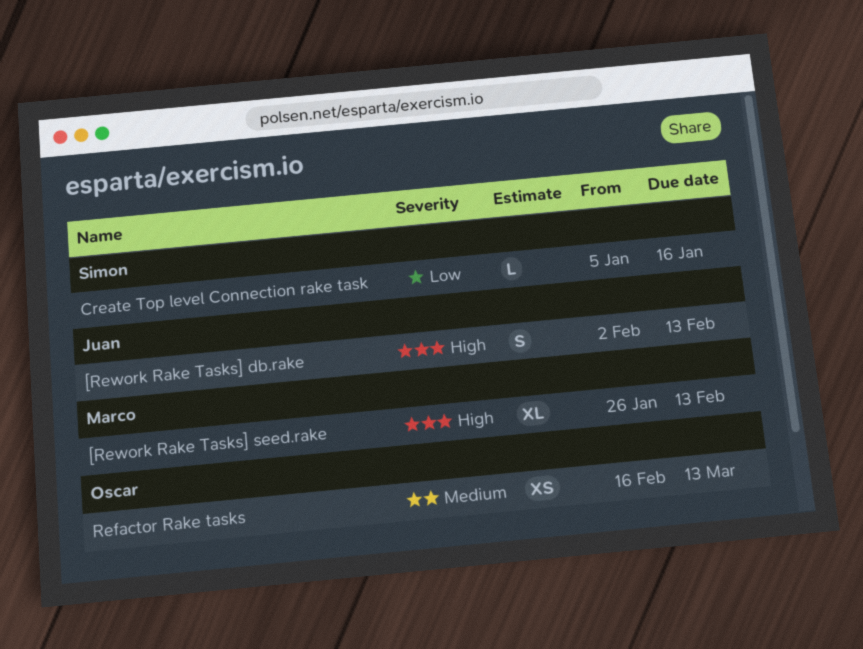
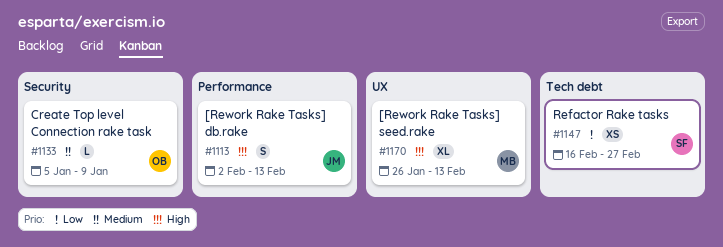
Create Top level Connection rake task, owner: Simon -> Oscar
Create Top level Connection rake task, priority: Low -> Medium
Create Top level Connection rake task, due: Jan 16 -> Jan 9
Refactor Rake tasks, owner: Oscar -> Simon
Refactor Rake tasks, priority: Medium -> Low
Refactor Rake tasks, due: Mar 13 -> Feb 27

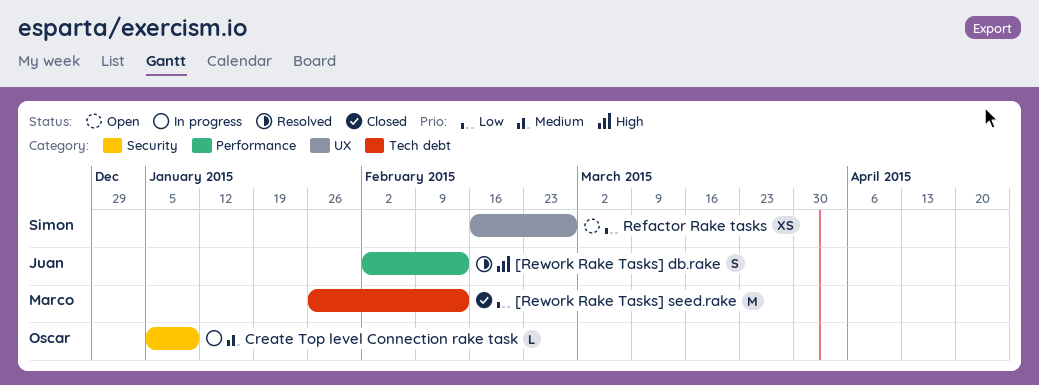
[Rework Rake Tasks] seed.rake, priority: High -> Low
[Rework Rake Tasks] seed.rake, label: UX -> Tech debt
[Rework Rake Tasks] seed.rake, estimate: XL -> M
Refactor Rake tasks, label: Tech debt -> UX

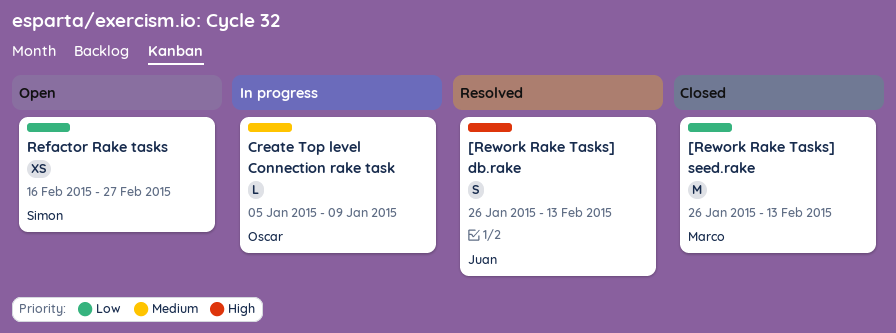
[Rework Rake Tasks] db.rake, start: Feb 2 -> Jan 26

